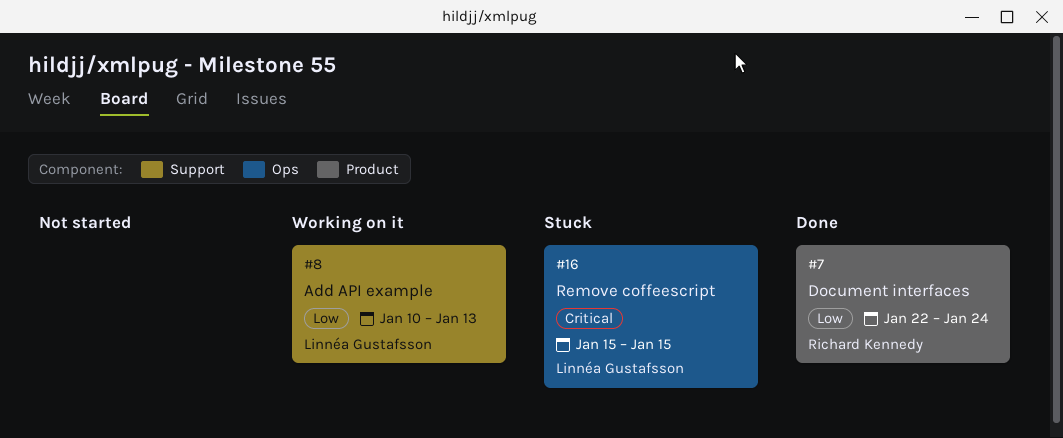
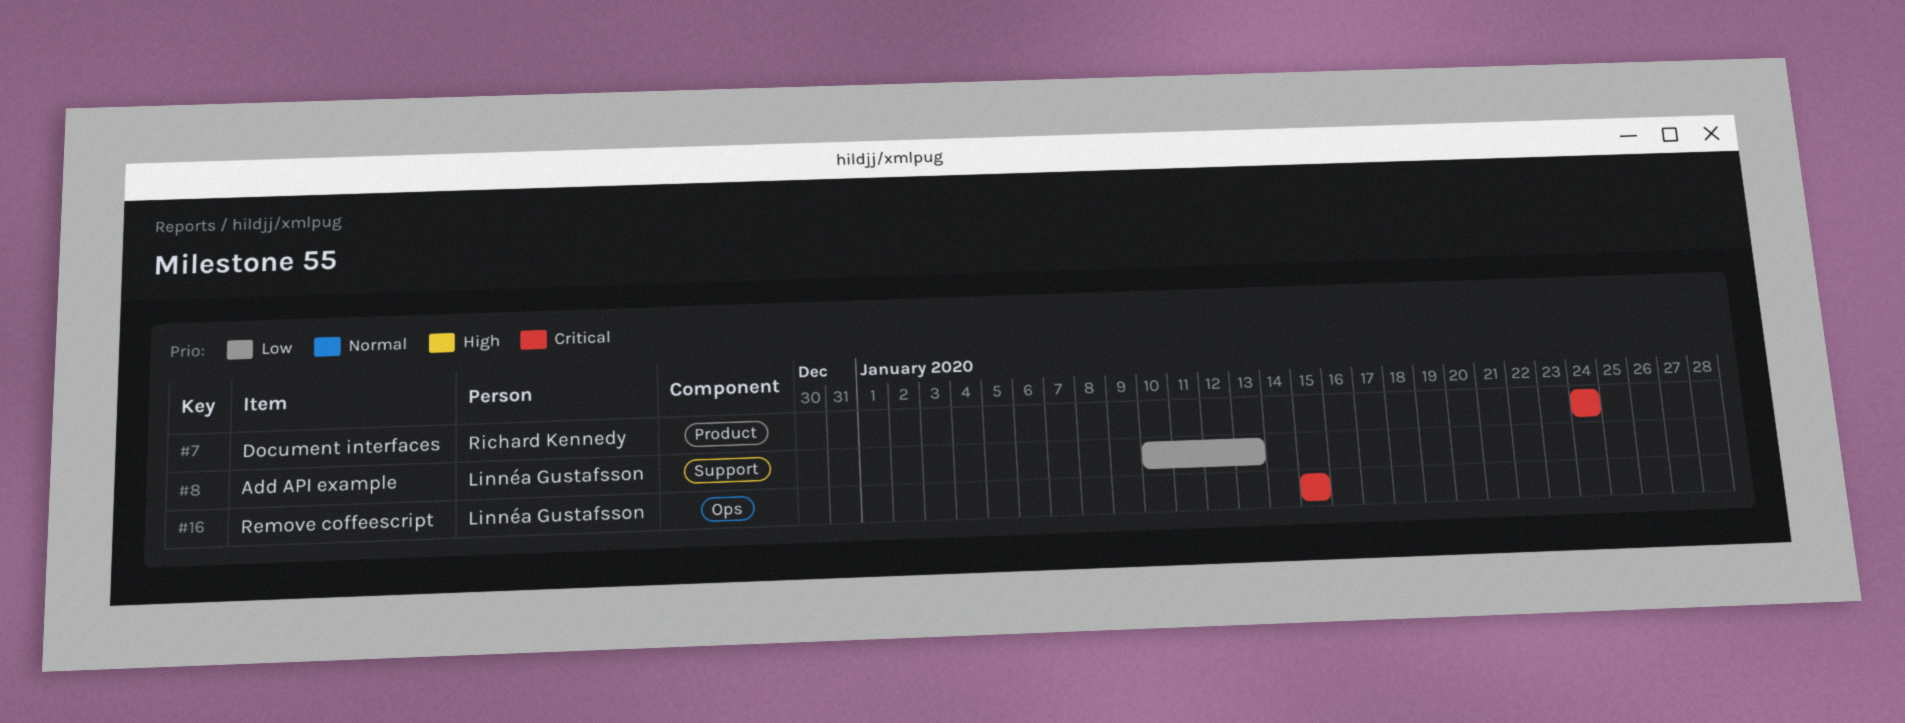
#7, priority: Low -> Critical
#7, start: Jan 22 -> Jan 24

